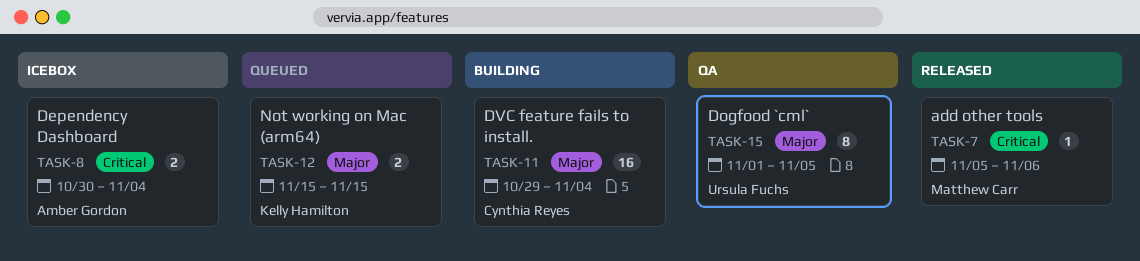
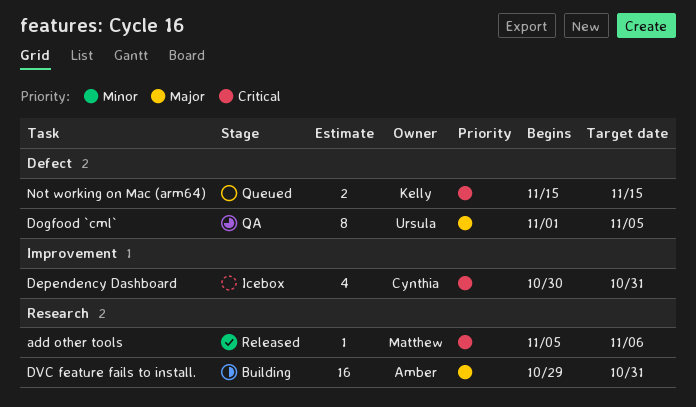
Dependency Dashboard, owner: Amber Gordon -> Cynthia Reyes
Dependency Dashboard, estimate: 2 -> 4
Dependency Dashboard, due: Nov 4 -> Oct 31
DVC feature fails to install., owner: Cynthia Reyes -> Amber Gordon
DVC feature fails to install., due: Nov 4 -> Oct 31
Not working on Mac (arm64), priority: Major -> Critical

